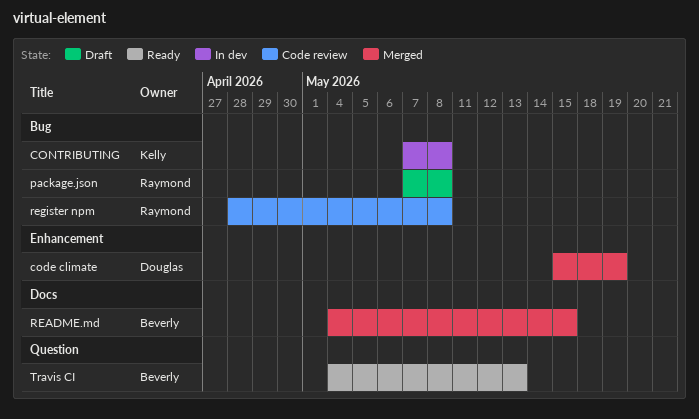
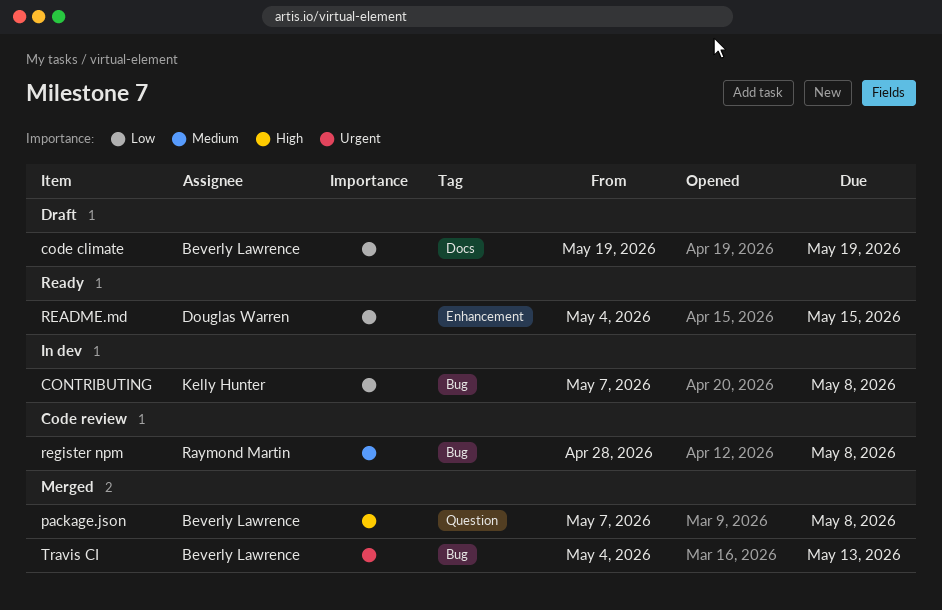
code climate, status: Merged -> Draft
code climate, owner: Douglas Warren -> Beverly Lawrence
code climate, label: Enhancement -> Docs
code climate, start: May 15 -> May 19
package.json, status: Draft -> Merged
package.json, owner: Raymond Martin -> Beverly Lawrence
package.json, label: Bug -> Question
README.md, status: Merged -> Ready
README.md, owner: Beverly Lawrence -> Douglas Warren
README.md, label: Docs -> Enhancement
Travis CI, status: Ready -> Merged
Travis CI, label: Question -> Bug

